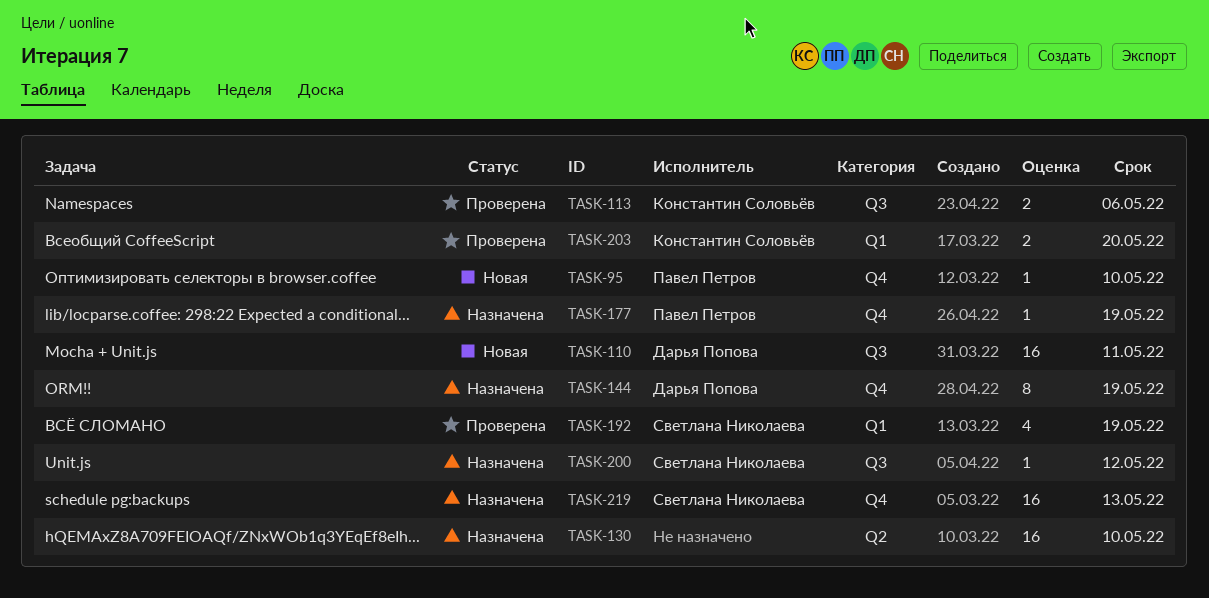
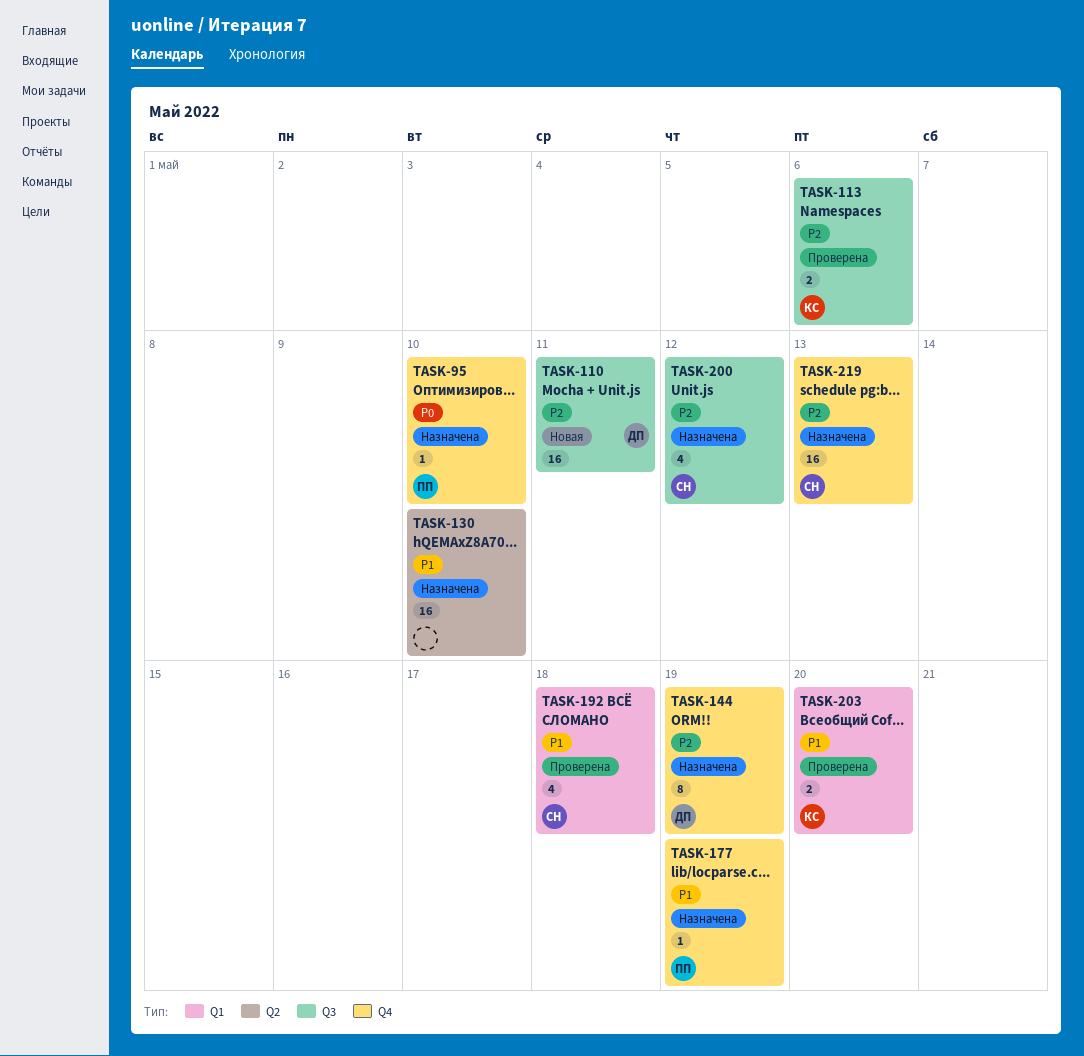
TASK-95, status: Новая -> Назначена
TASK-192, due: May 19 -> May 18
TASK-200, estimate: 1 -> 4

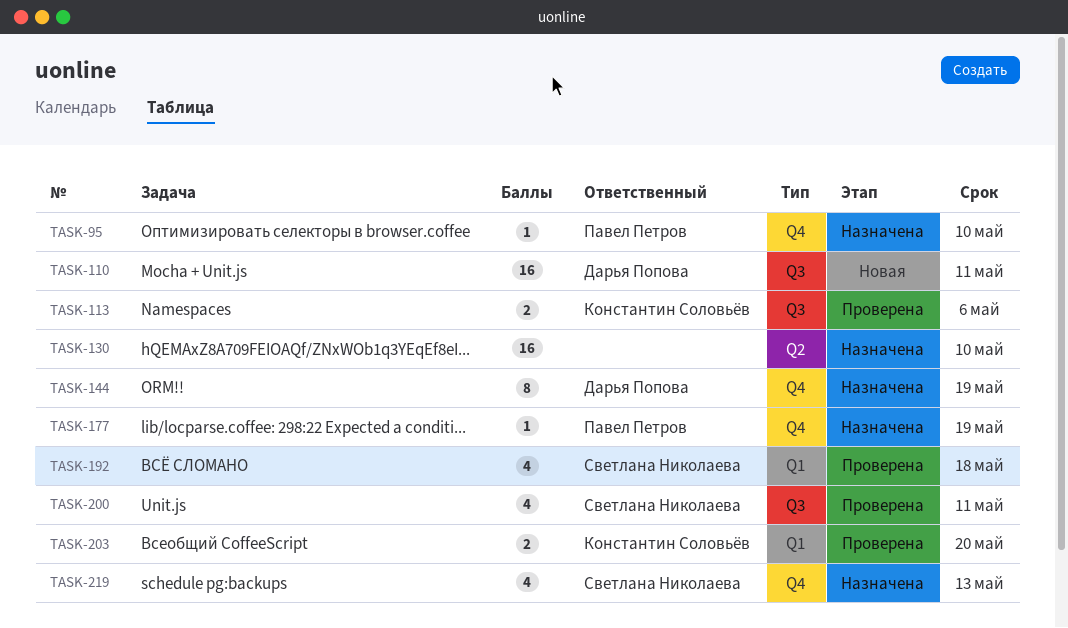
TASK-200, status: Назначена -> Проверена
TASK-200, due: May 12 -> May 11
TASK-219, estimate: 16 -> 4

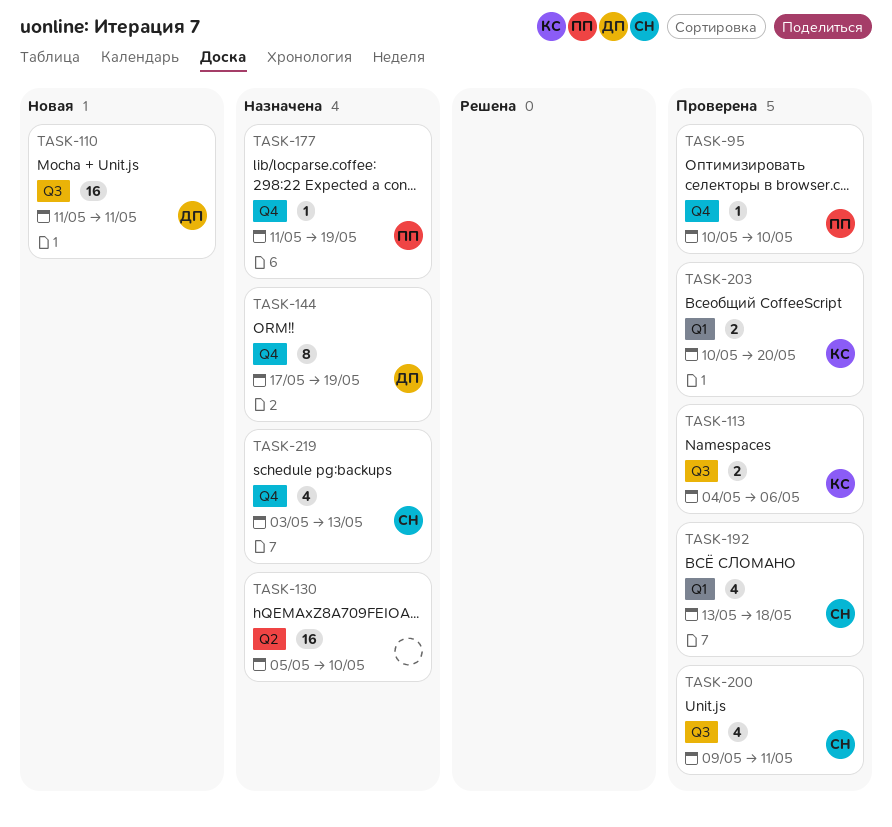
TASK-95, status: Назначена -> Проверена

